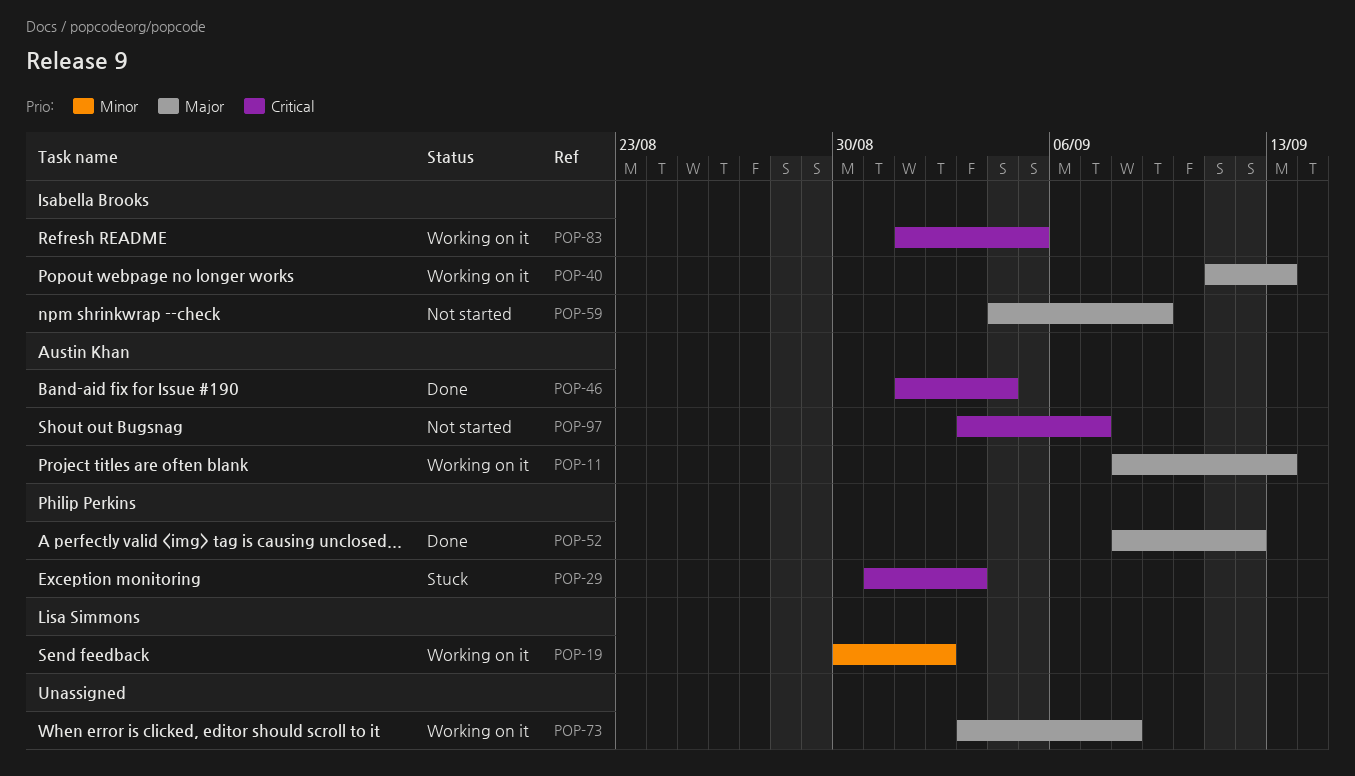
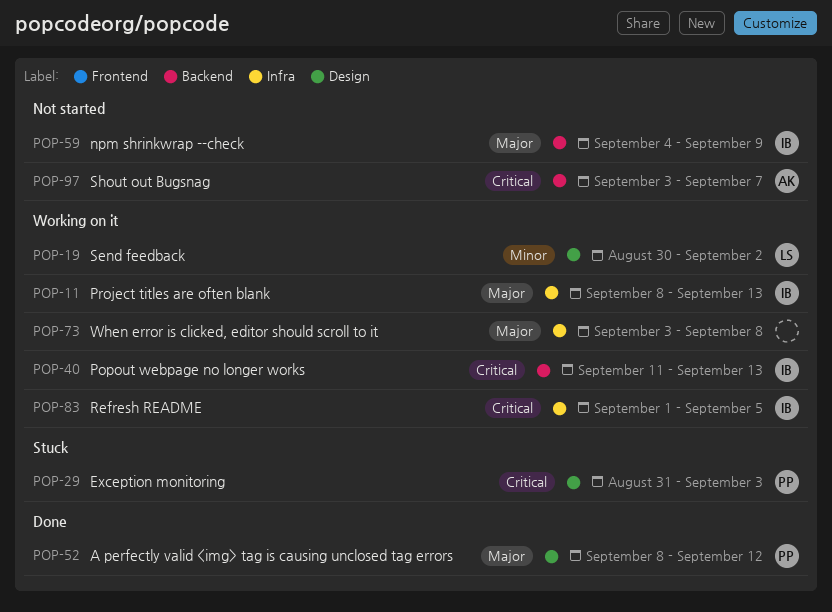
POP-11, owner: Austin Khan -> Isabella Brooks
POP-40, priority: Major -> Critical
POP-46: present -> none

